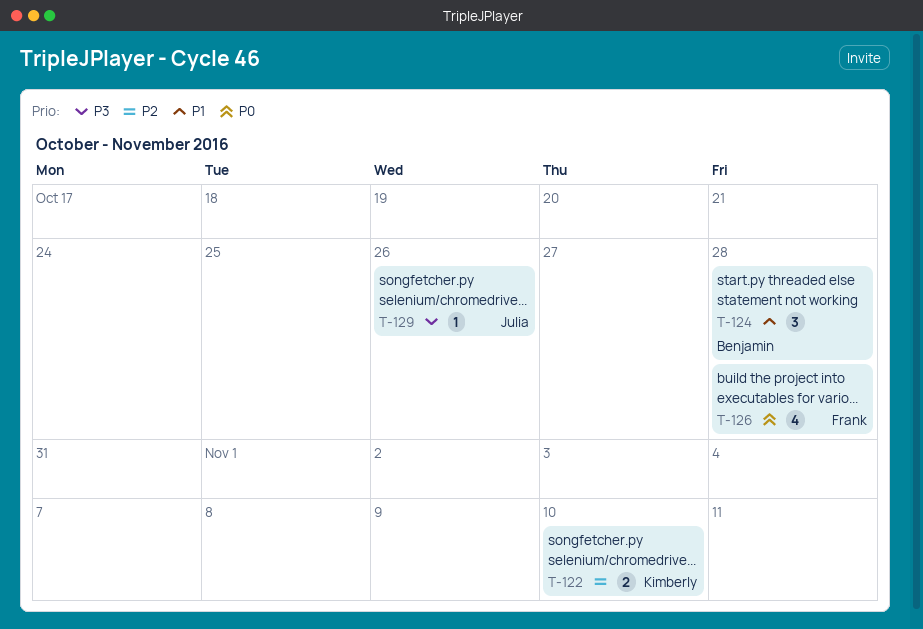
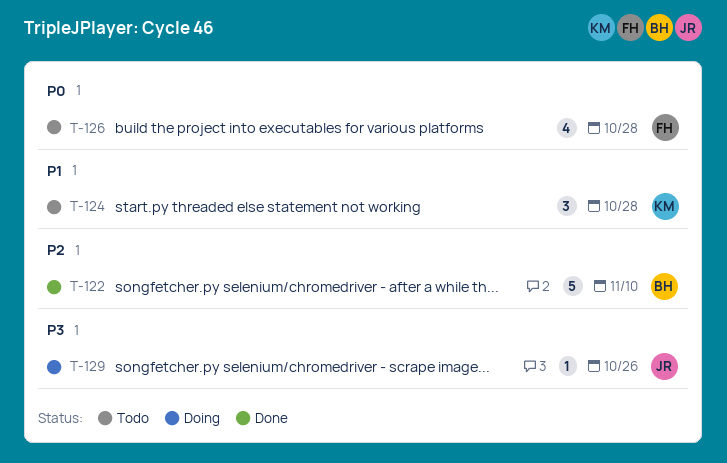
T-122, owner: Kimberly -> Benjamin
T-122, estimate: 2 -> 5
T-124, owner: Benjamin -> Kimberly

